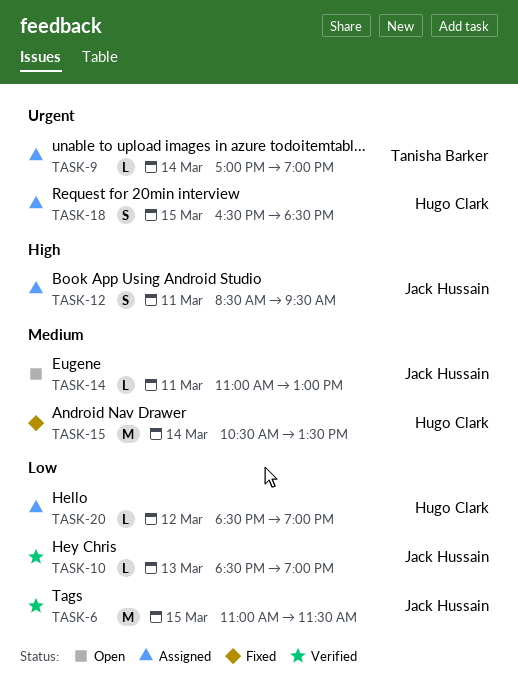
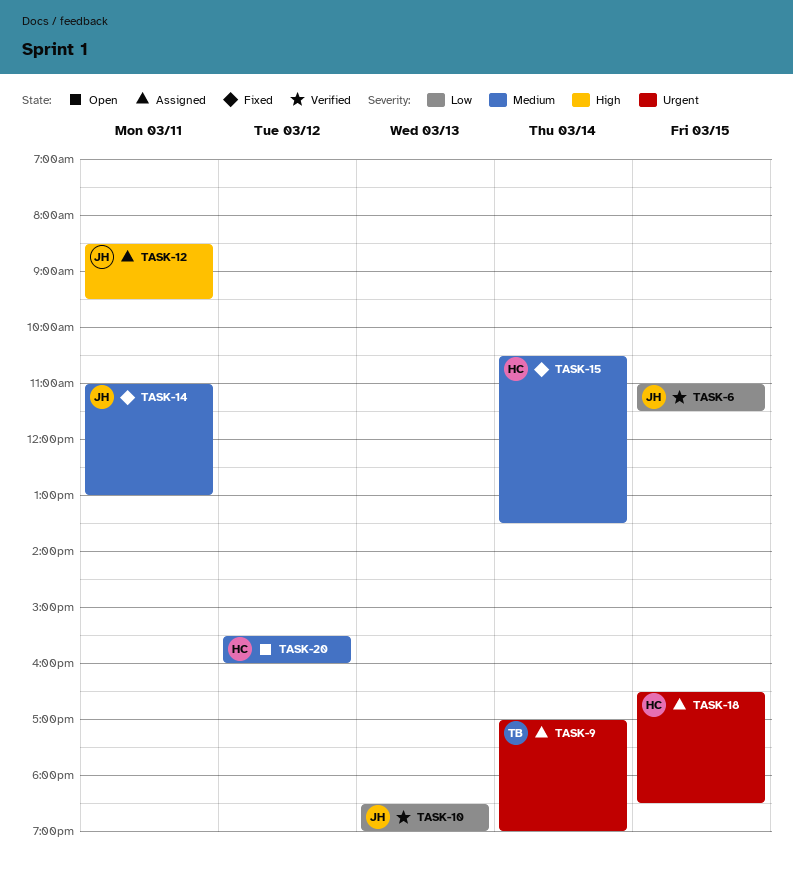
TASK-14, status: Open -> Fixed
TASK-20, status: Assigned -> Open
TASK-20, priority: Low -> Medium
TASK-20, begins: 18:30 -> 15:30
TASK-20, ends: 19:00 -> 16:00

